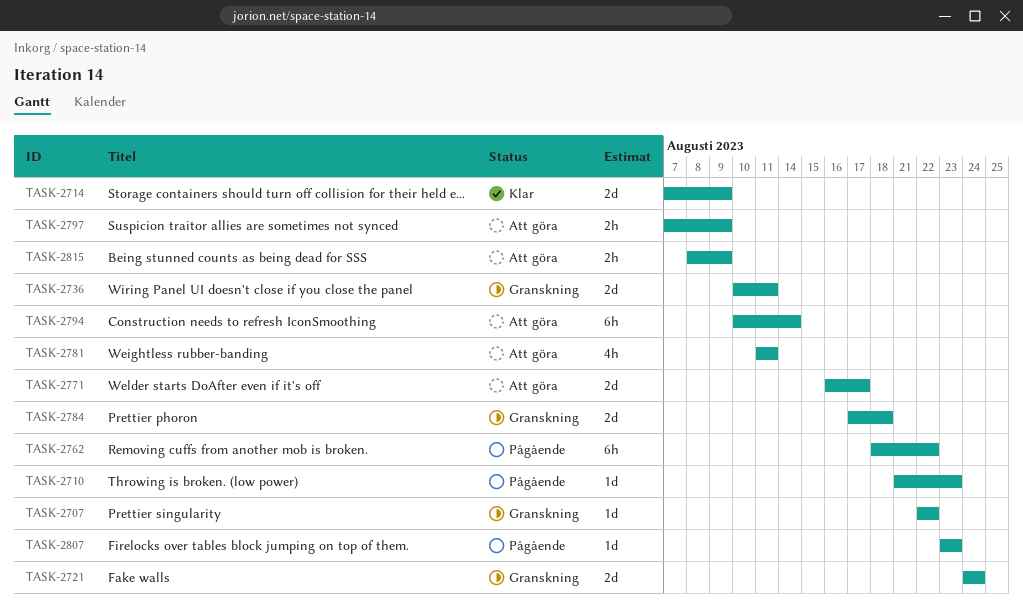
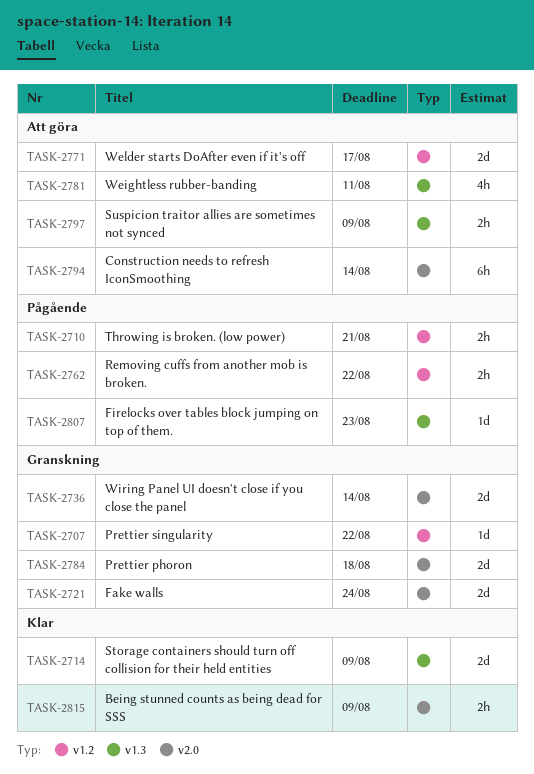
TASK-2710, estimate: 1d -> 2h
TASK-2710, due: Aug 23 -> Aug 21
TASK-2736, due: Aug 11 -> Aug 14
TASK-2762, estimate: 6h -> 2h
TASK-2815, status: Att göra -> Klar

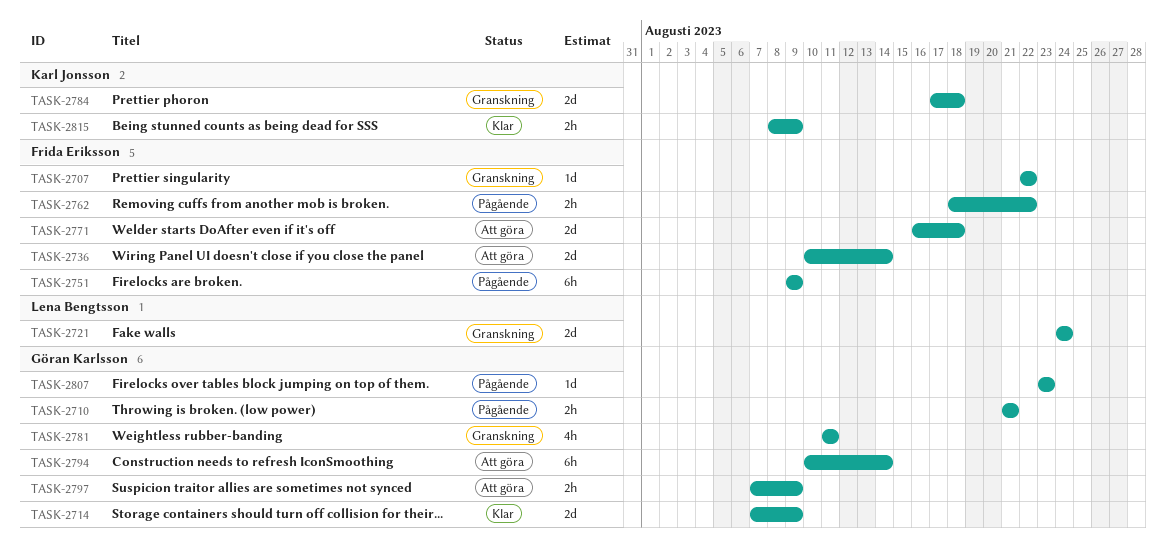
TASK-2736, status: Granskning -> Att göra
TASK-2751: none -> present
TASK-2771, due: Aug 17 -> Aug 18
TASK-2781, status: Att göra -> Granskning

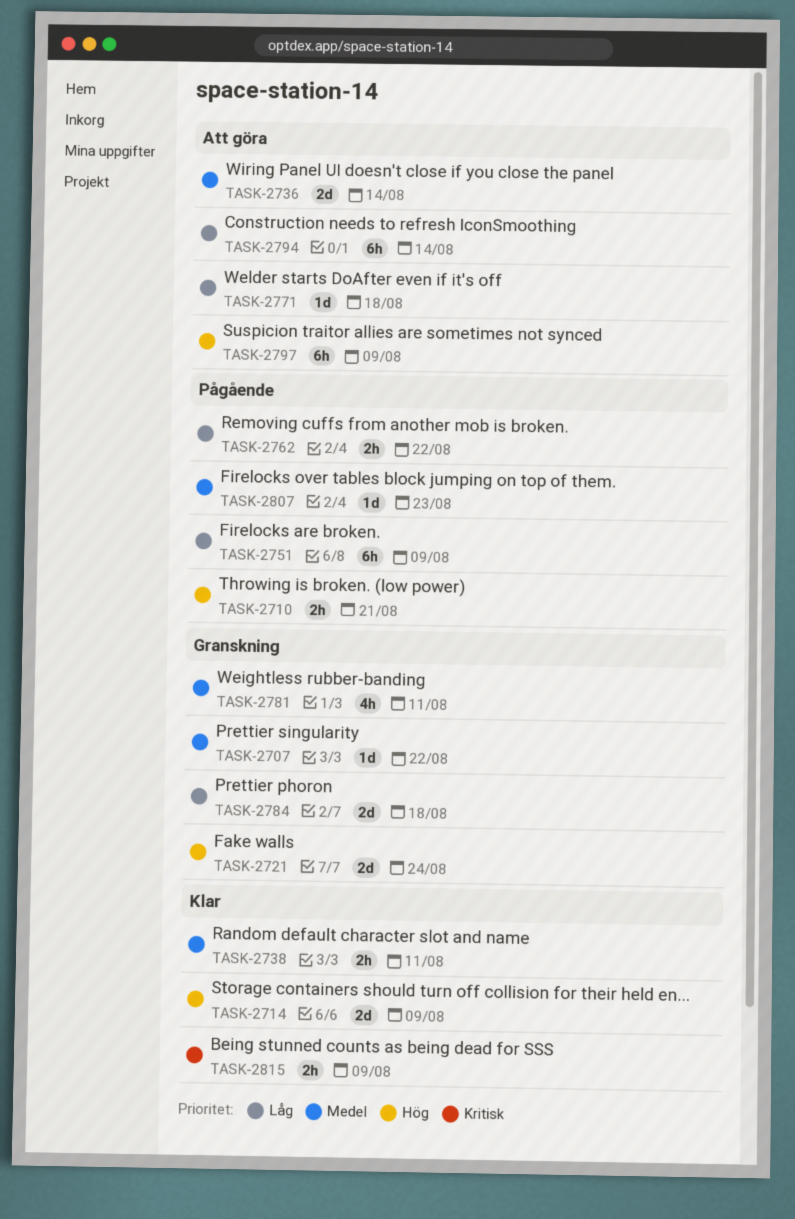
TASK-2738: none -> present
TASK-2771, estimate: 2d -> 1d
TASK-2797, estimate: 2h -> 6h

